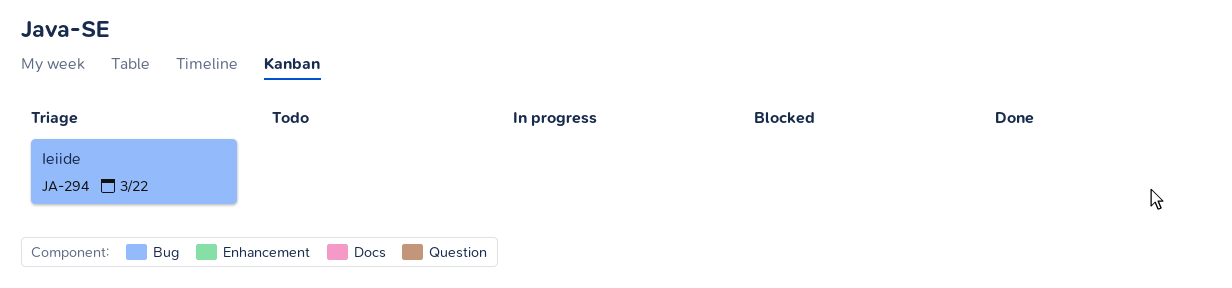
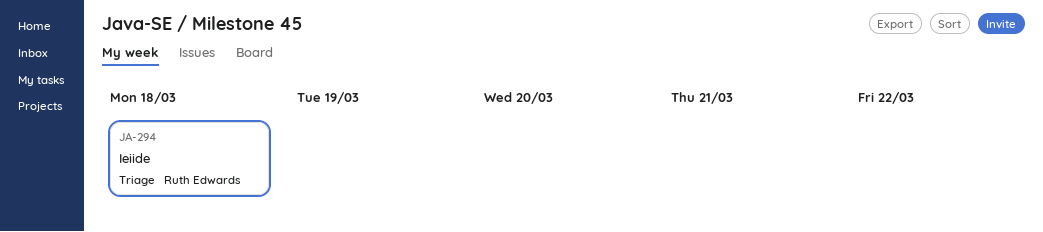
JA-294, due: Mar 22 -> Mar 18

